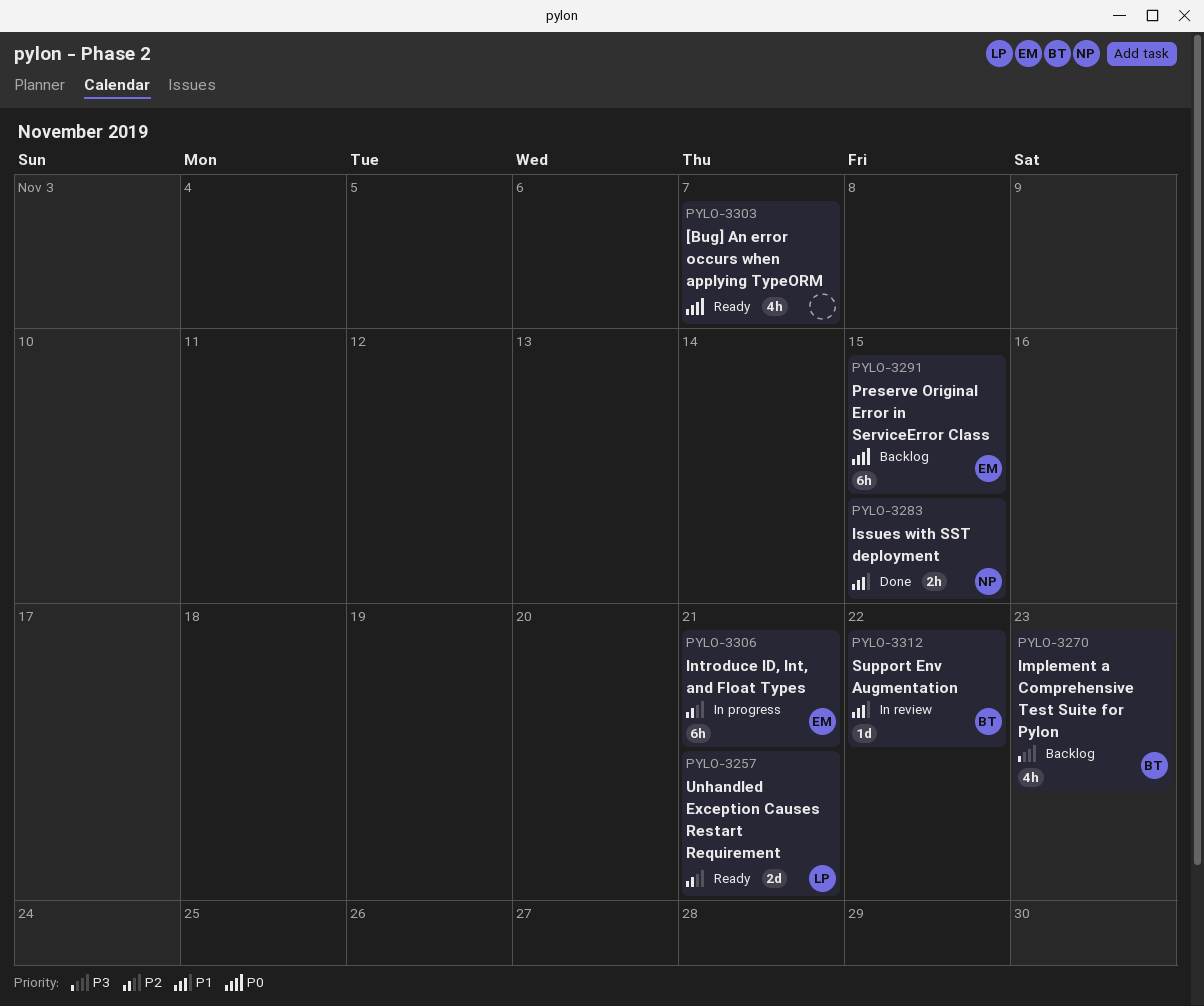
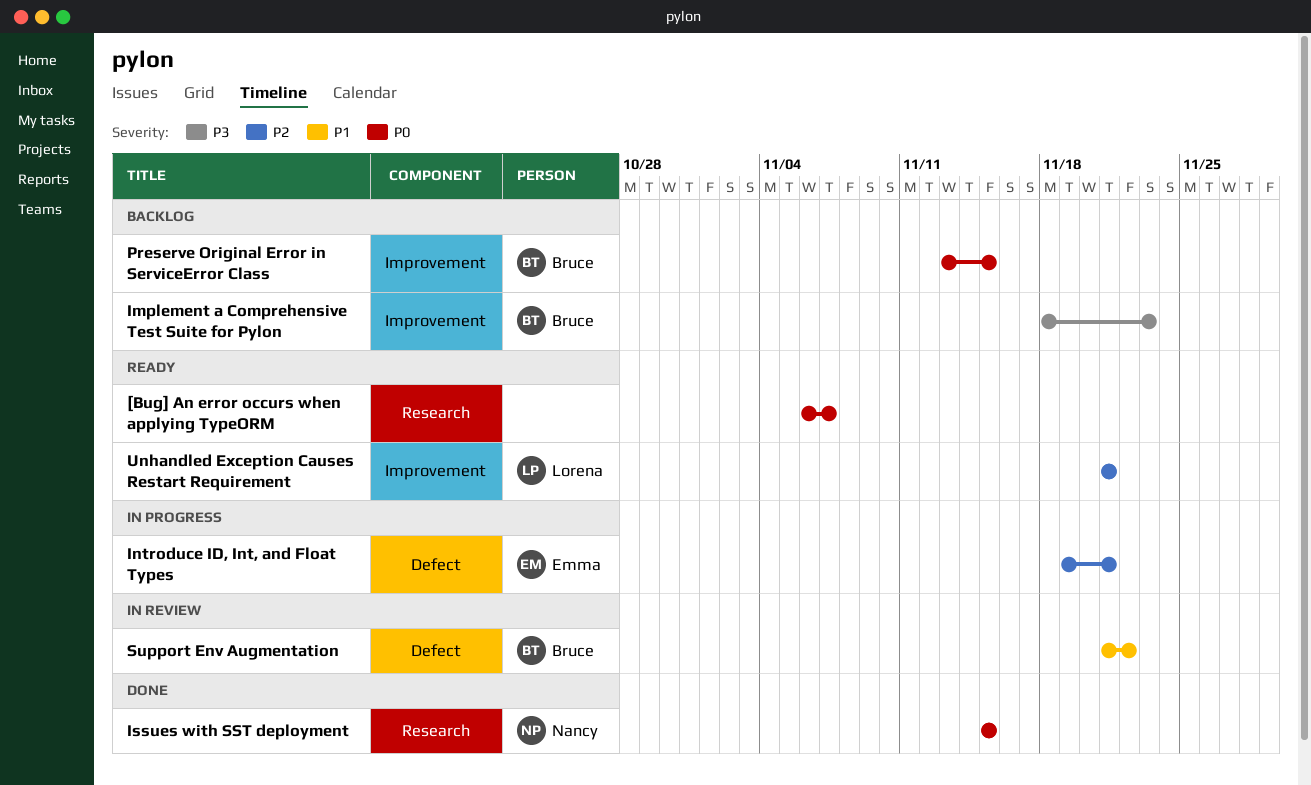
Issues with SST deployment, priority: P1 -> P0
Preserve Original Error in ServiceError Class, owner: Emma -> Bruce

